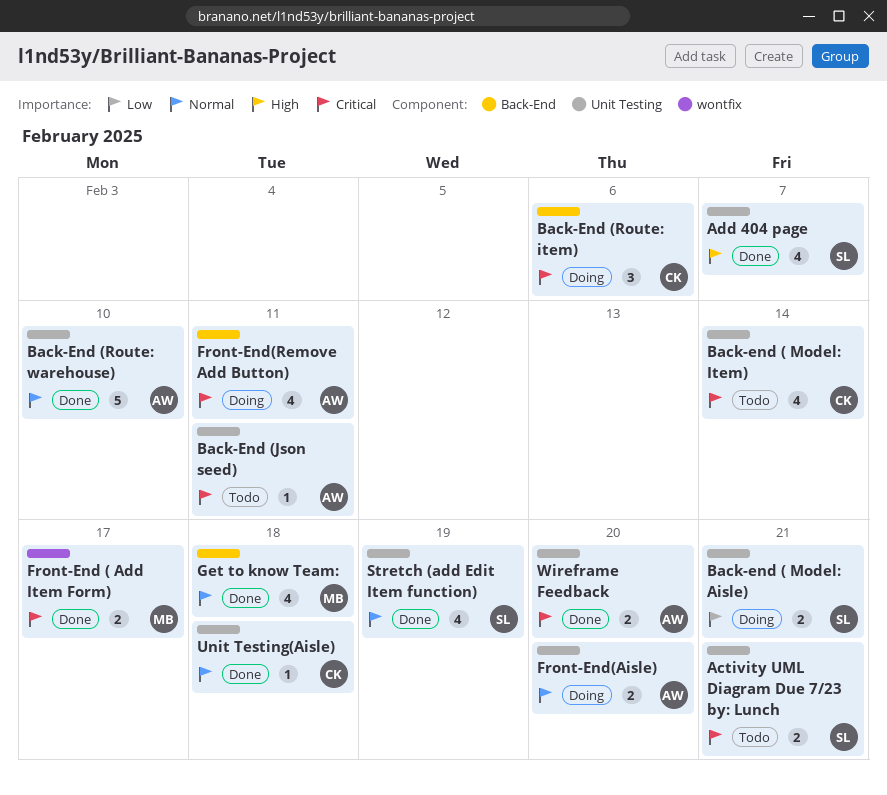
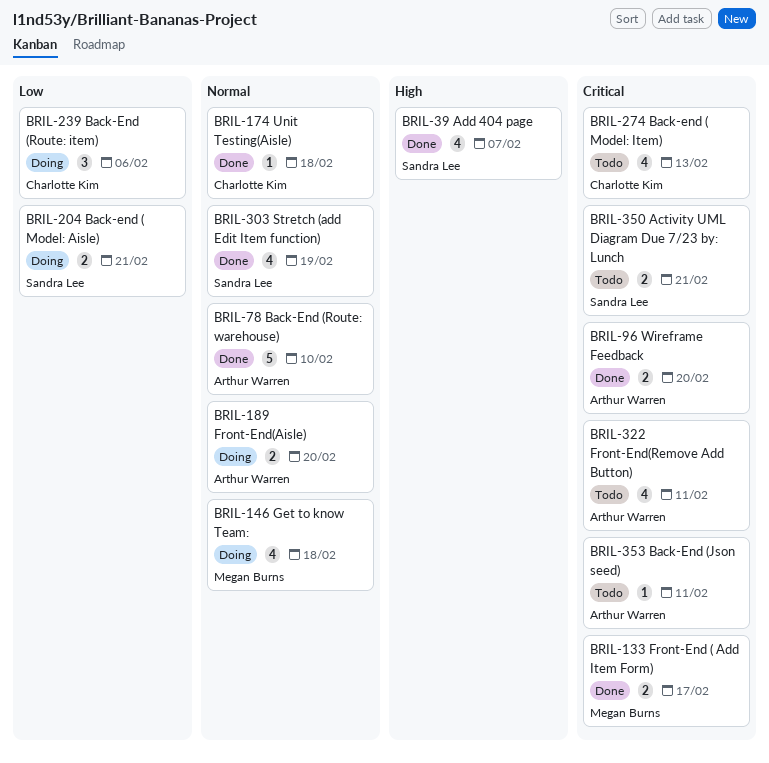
Back-end ( Model: Item), due: Feb 14 -> Feb 13
Back-End (Route: item), priority: Critical -> Low
Front-End(Remove Add Button), status: Doing -> Todo
Get to know Team:, status: Done -> Doing

